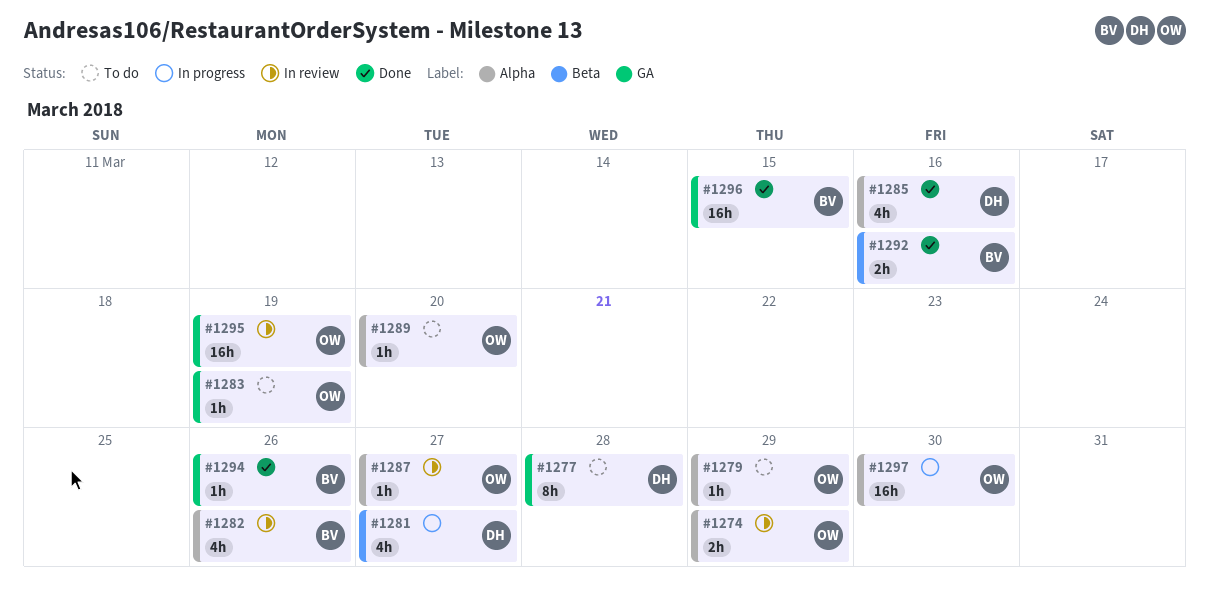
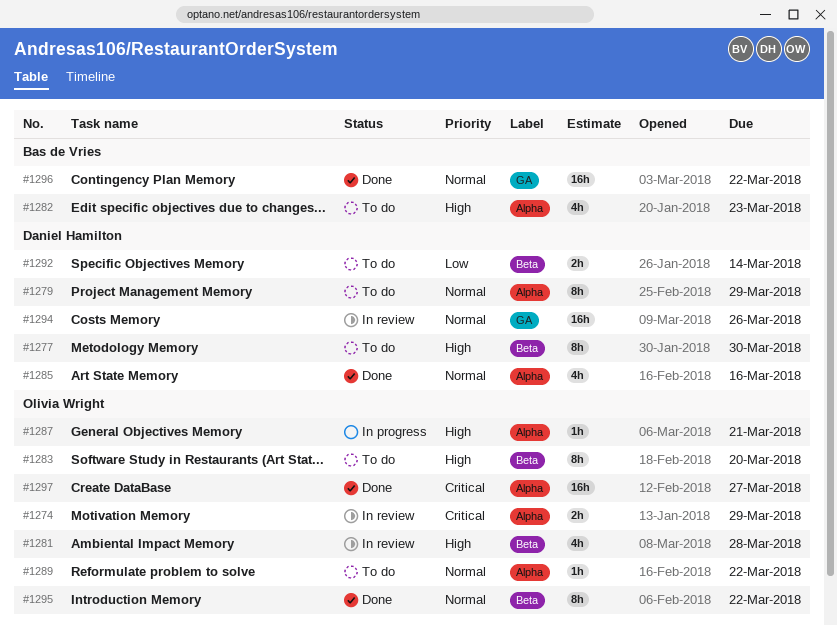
#1277, label: GA -> Beta
#1277, due: Mar 28 -> Mar 30
#1279, owner: Olivia Wright -> Daniel Hamilton
#1279, estimate: 1h -> 8h
#1281, status: In progress -> In review
#1281, owner: Daniel Hamilton -> Olivia Wright
#1281, due: Mar 27 -> Mar 28
#1282, status: In review -> To do
#1282, due: Mar 26 -> Mar 23
#1283, label: GA -> Beta
#1283, estimate: 1h -> 8h
#1283, due: Mar 19 -> Mar 20
#1287, status: In review -> In progress
#1287, due: Mar 27 -> Mar 21
#1289, due: Mar 20 -> Mar 22
#1292, status: Done -> To do
#1292, owner: Bas de Vries -> Daniel Hamilton
#1292, due: Mar 16 -> Mar 14
#1294, status: Done -> In review
#1294, owner: Bas de Vries -> Daniel Hamilton
#1294, estimate: 1h -> 16h
#1295, status: In review -> Done
#1295, label: GA -> Beta
#1295, estimate: 16h -> 8h
#1295, due: Mar 19 -> Mar 22
#1296, due: Mar 15 -> Mar 22
#1297, status: In progress -> Done
#1297, due: Mar 30 -> Mar 27

